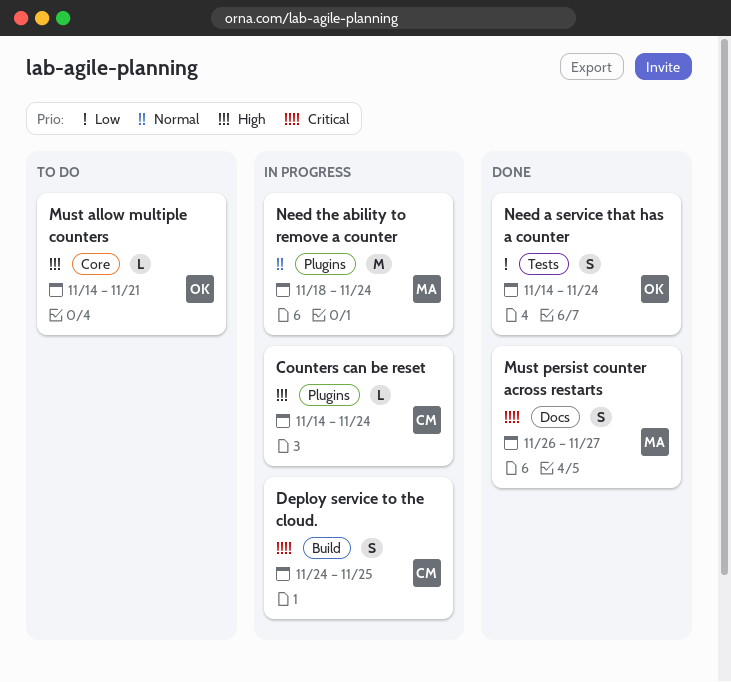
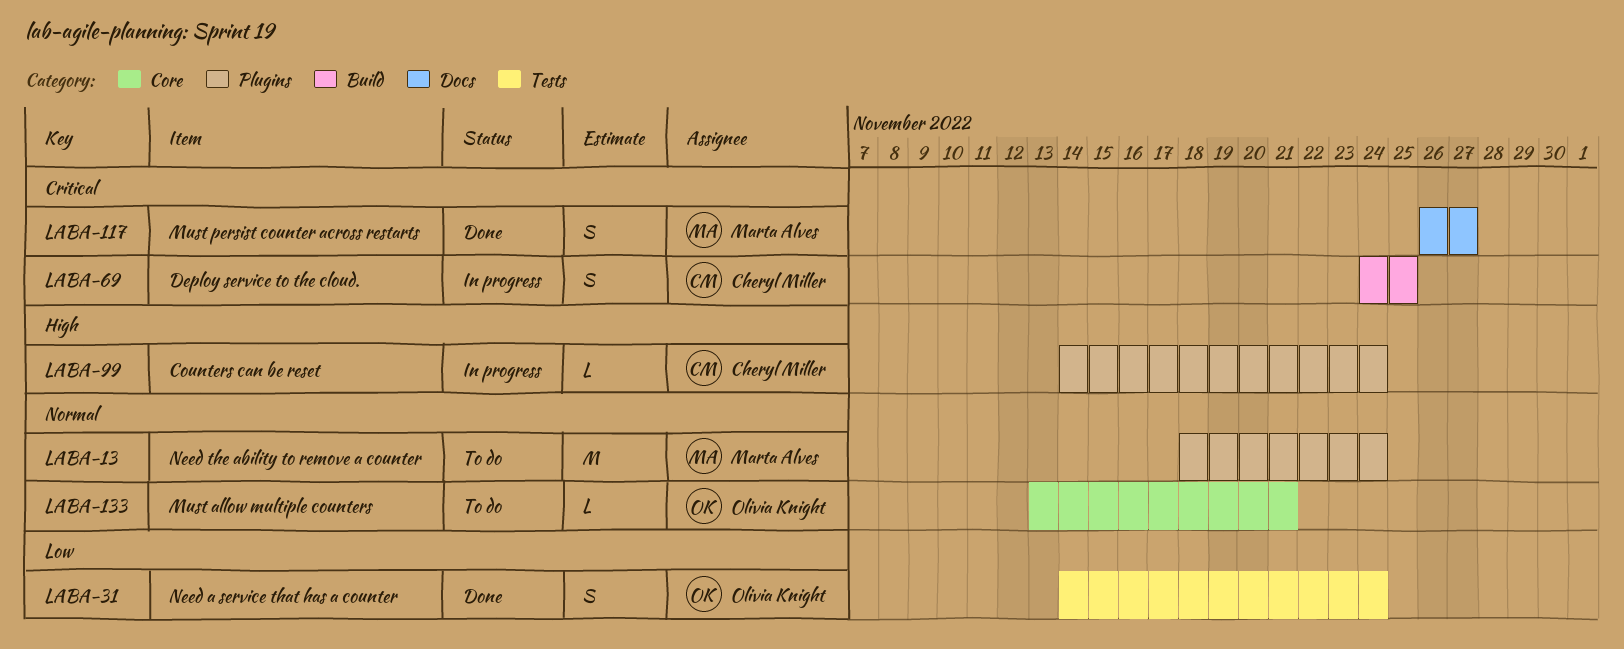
Must allow multiple counters, priority: High -> Normal
Must allow multiple counters, start: Nov 14 -> Nov 13
Need the ability to remove a counter, status: In progress -> To do

